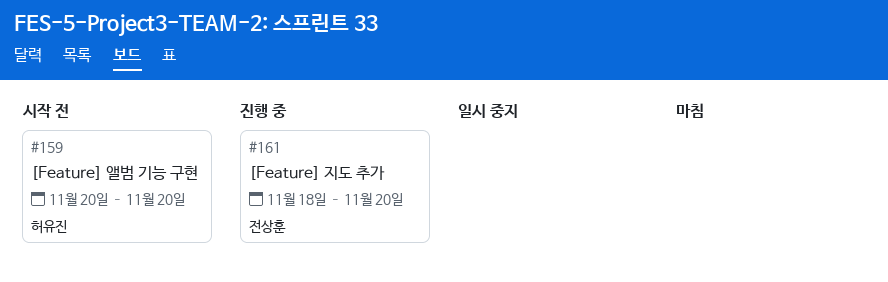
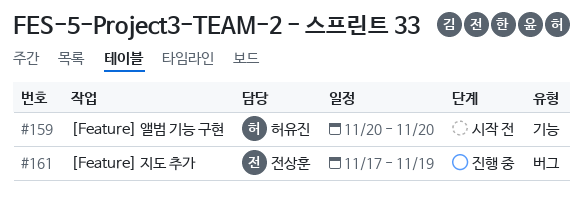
#161, start: Nov 18 -> Nov 17
#161, due: Nov 20 -> Nov 19

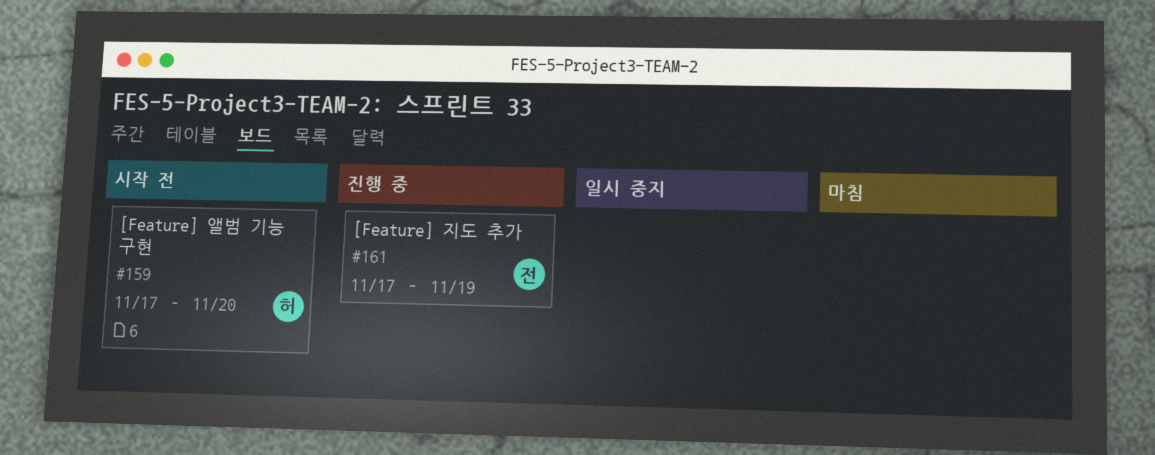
#159, start: Nov 20 -> Nov 17

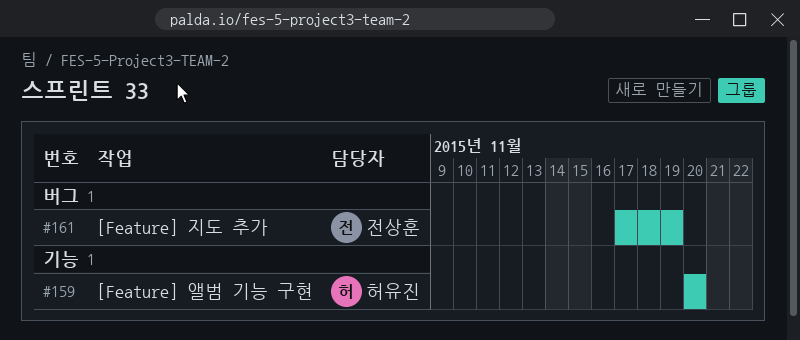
#159, start: Nov 17 -> Nov 20

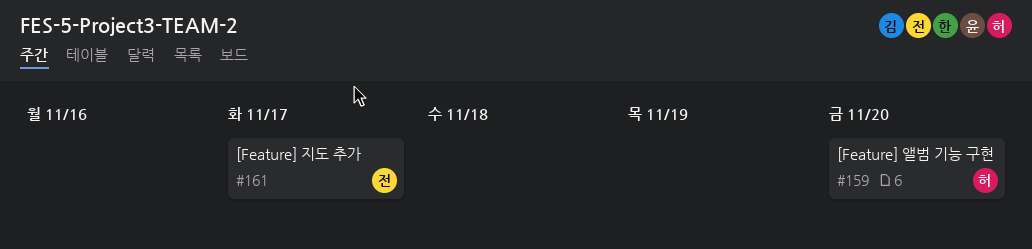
#161, due: Nov 19 -> Nov 17

